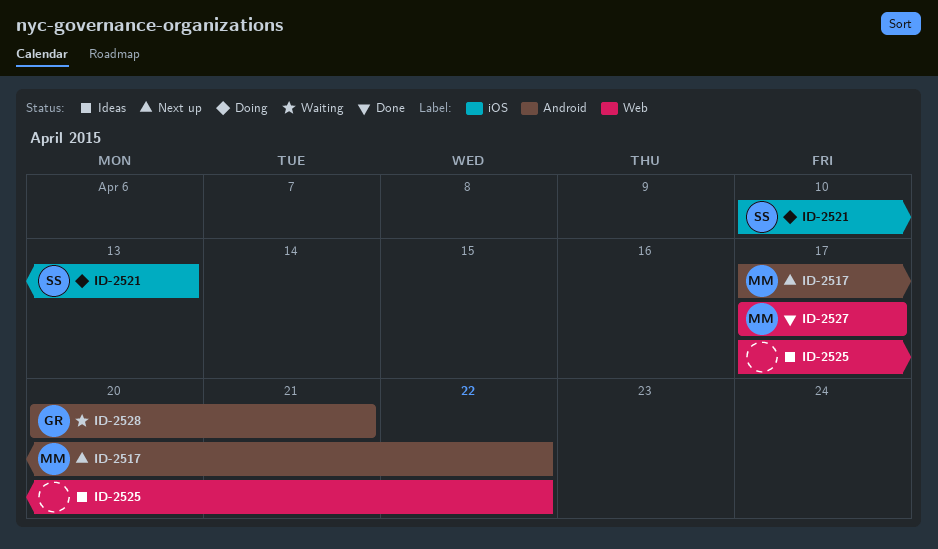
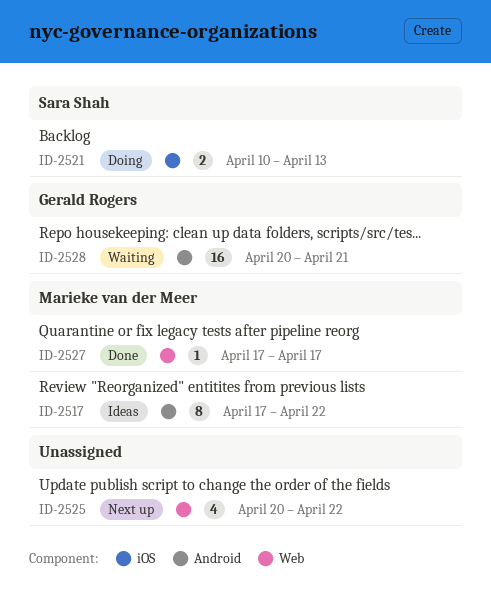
ID-2517, status: Next up -> Ideas
ID-2525, status: Ideas -> Next up
ID-2525, start: Apr 17 -> Apr 20

